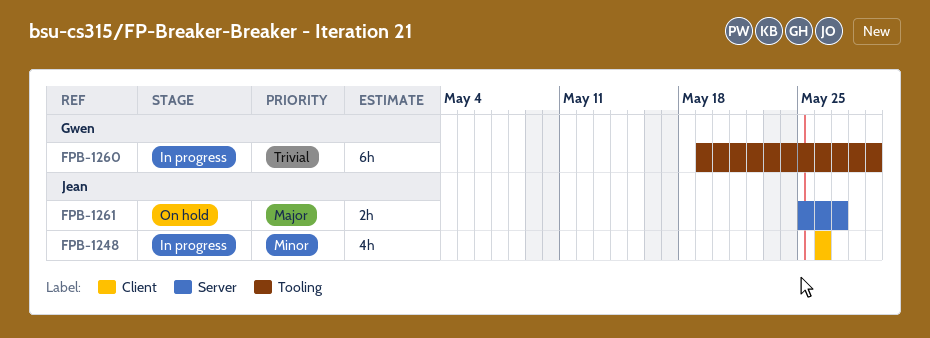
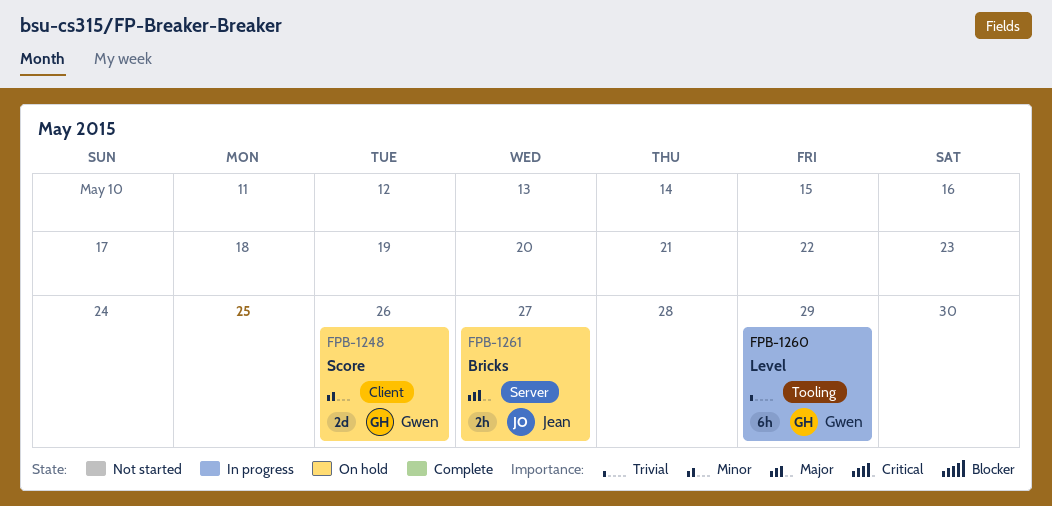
FPB-1248, status: In progress -> On hold
FPB-1248, owner: Jean -> Gwen
FPB-1248, estimate: 4h -> 2d

